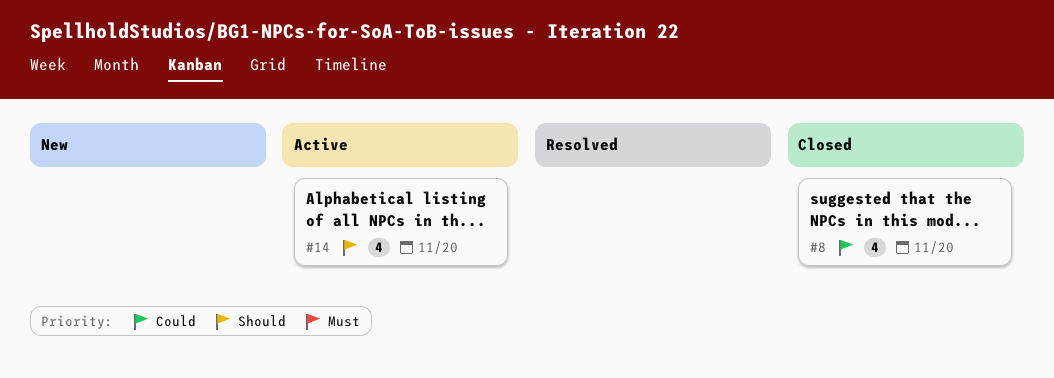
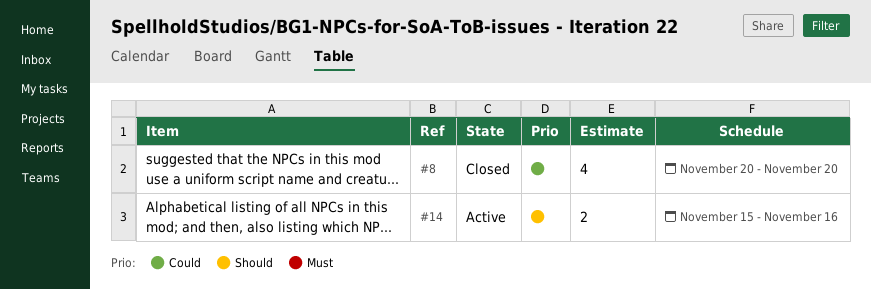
#14, estimate: 4 -> 2
#14, due: Nov 20 -> Nov 16

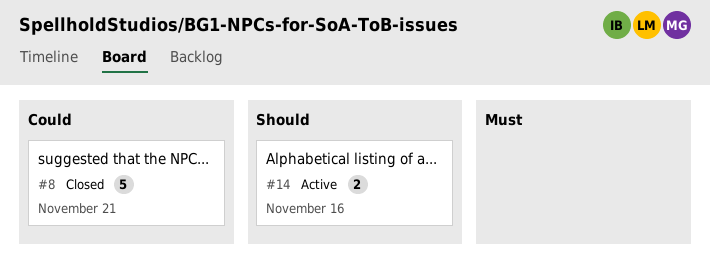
#8, estimate: 4 -> 5
#8, due: Nov 20 -> Nov 21

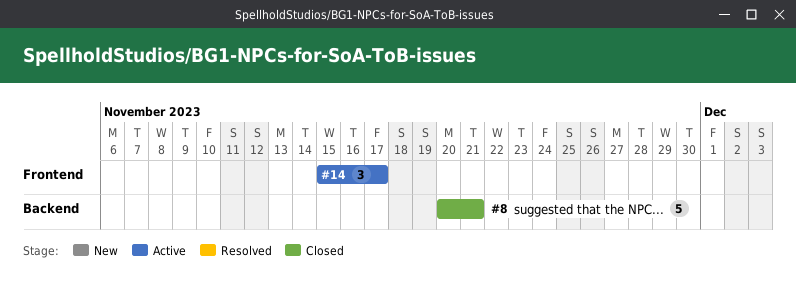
#14, estimate: 2 -> 3
#14, due: Nov 16 -> Nov 17

